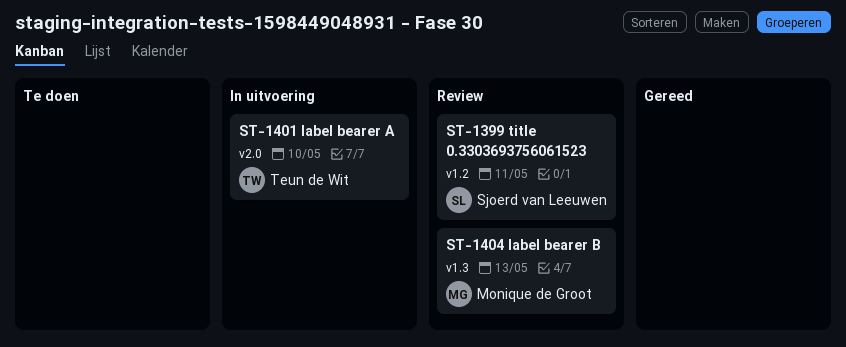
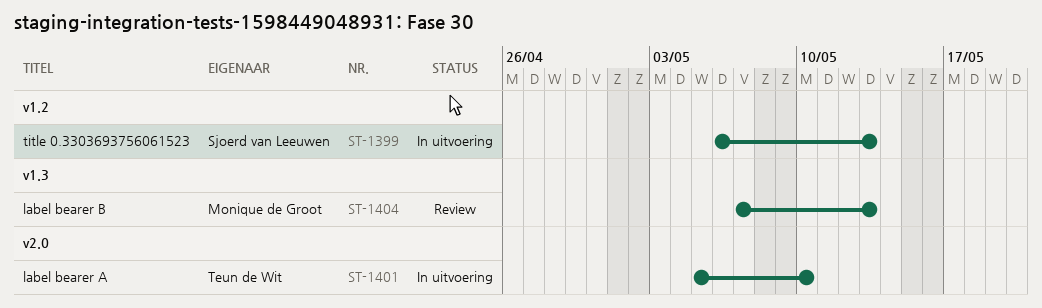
ST-1399, status: Review -> In uitvoering
ST-1399, due: May 11 -> May 13

